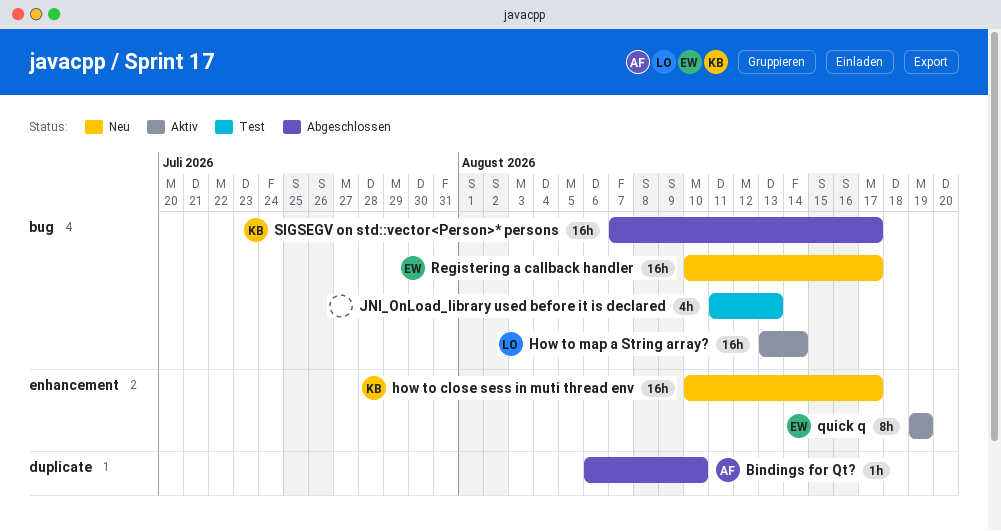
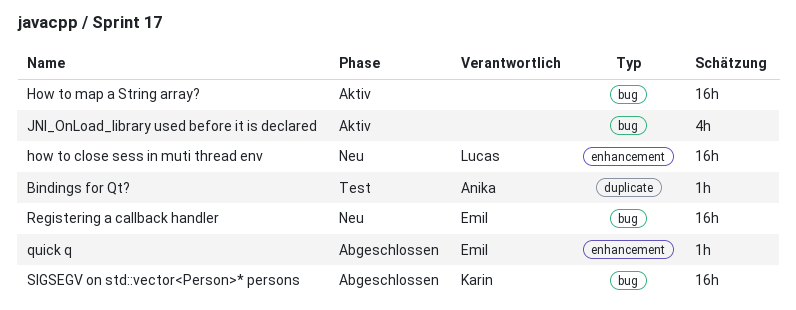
Bindings for Qt?, status: Abgeschlossen -> Test
how to close sess in muti thread env, owner: Karin -> Lucas
How to map a String array?, owner: Lucas -> none
JNI_OnLoad_library used before it is declared, status: Test -> Aktiv
quick q, status: Aktiv -> Abgeschlossen
quick q, estimate: 8h -> 1h

